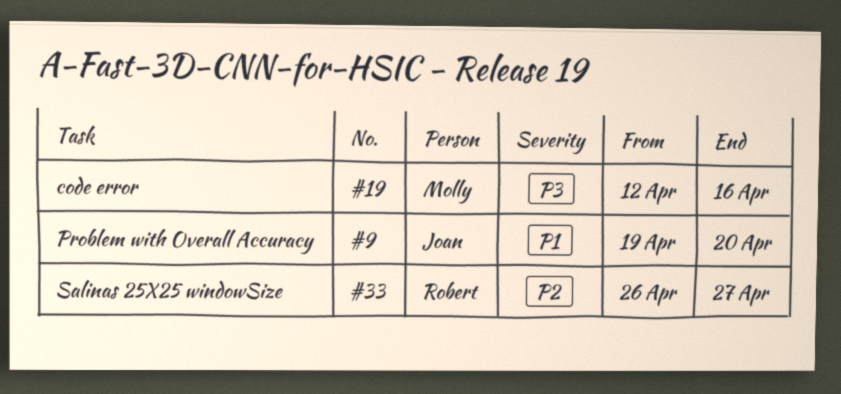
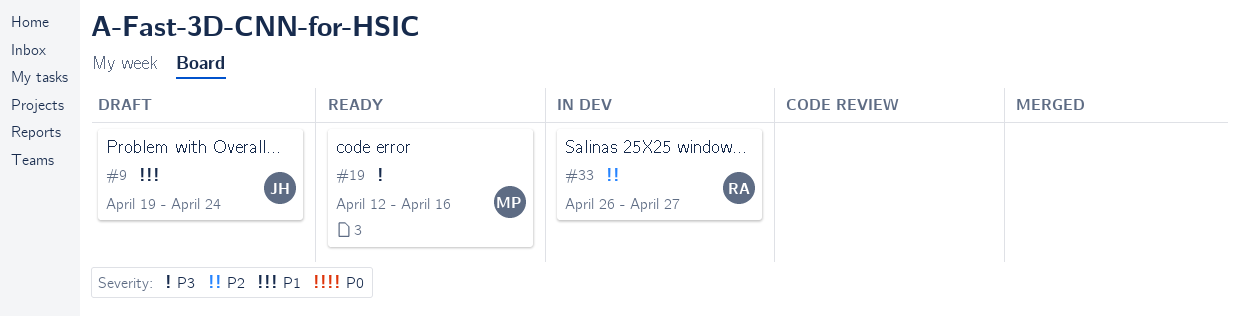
#9, due: Apr 20 -> Apr 24

